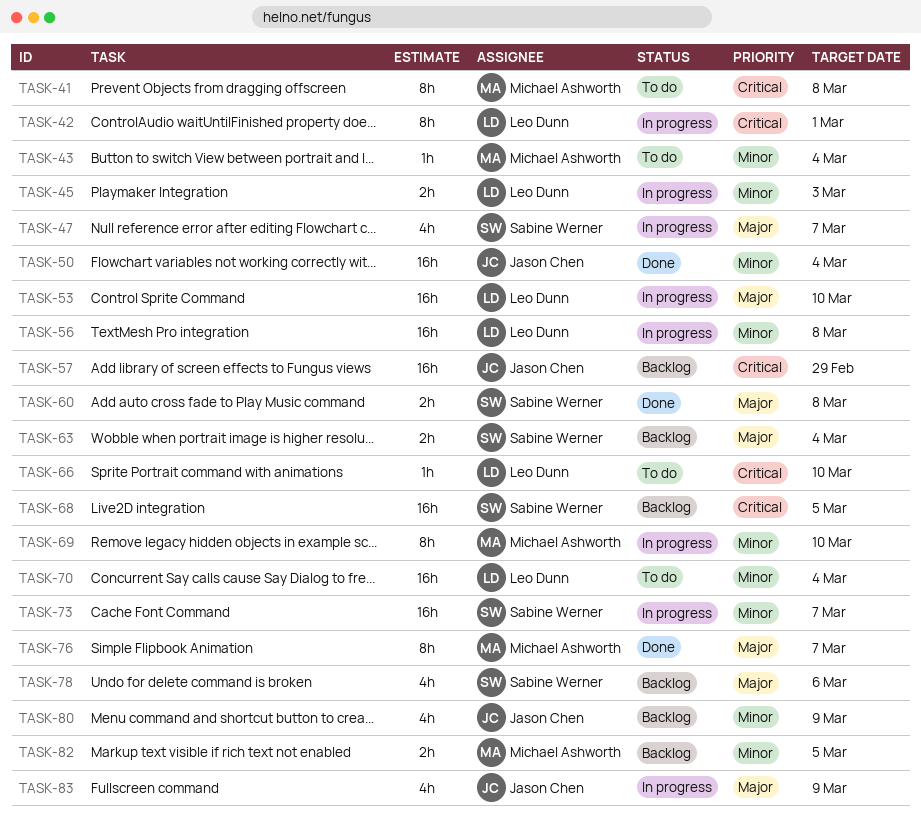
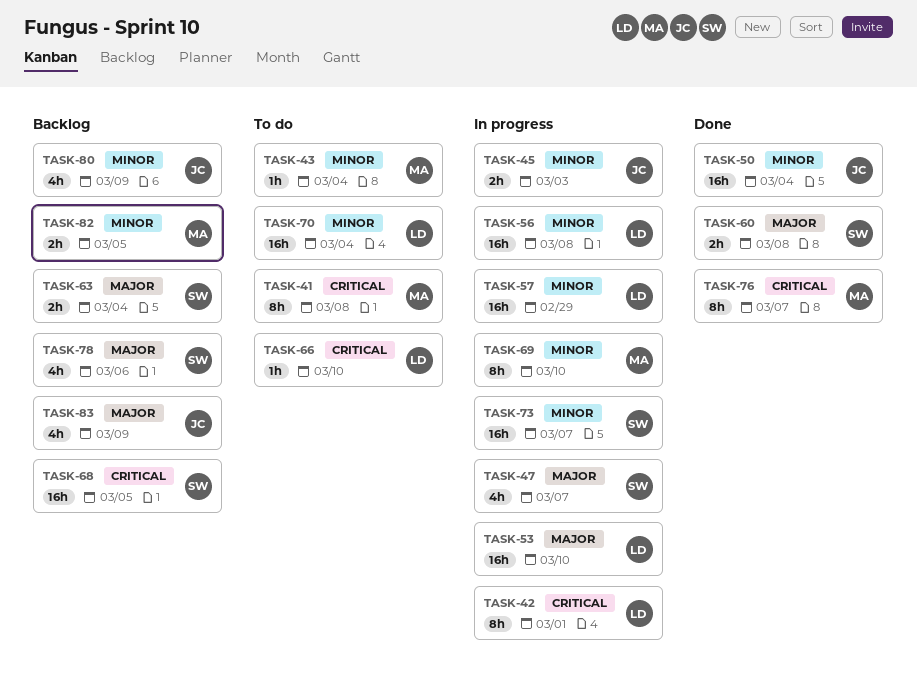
TASK-45, owner: Leo Dunn -> Jason Chen
TASK-57, status: Backlog -> In progress
TASK-57, owner: Jason Chen -> Leo Dunn
TASK-57, priority: Critical -> Minor
TASK-76, priority: Major -> Critical
TASK-83, status: In progress -> Backlog

